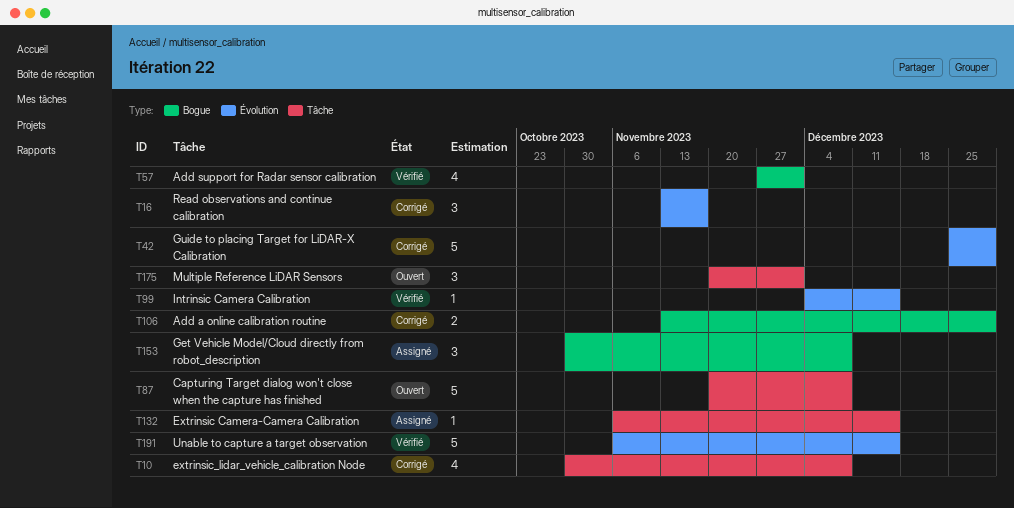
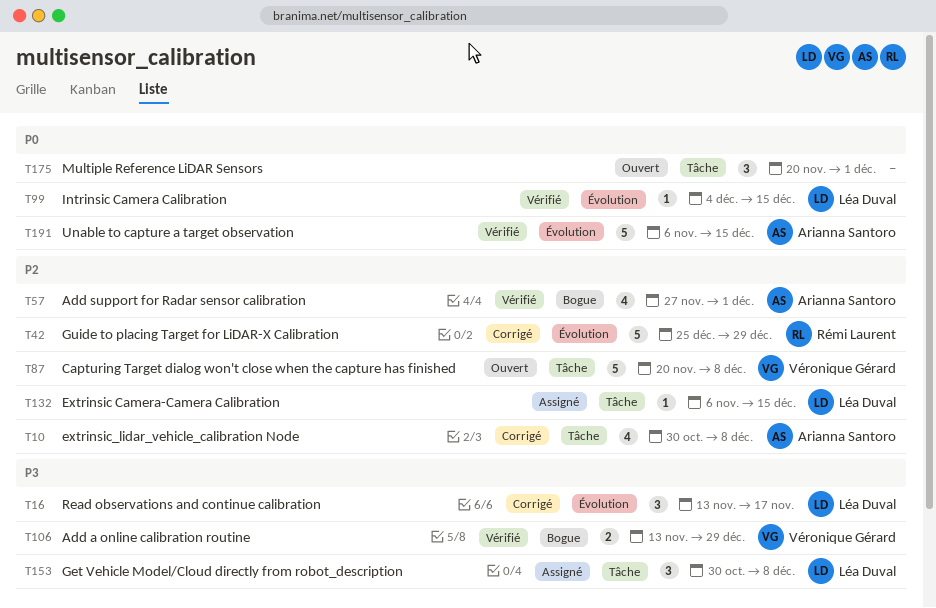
T106, status: Corrigé -> Vérifié
T153, label: Bogue -> Tâche

